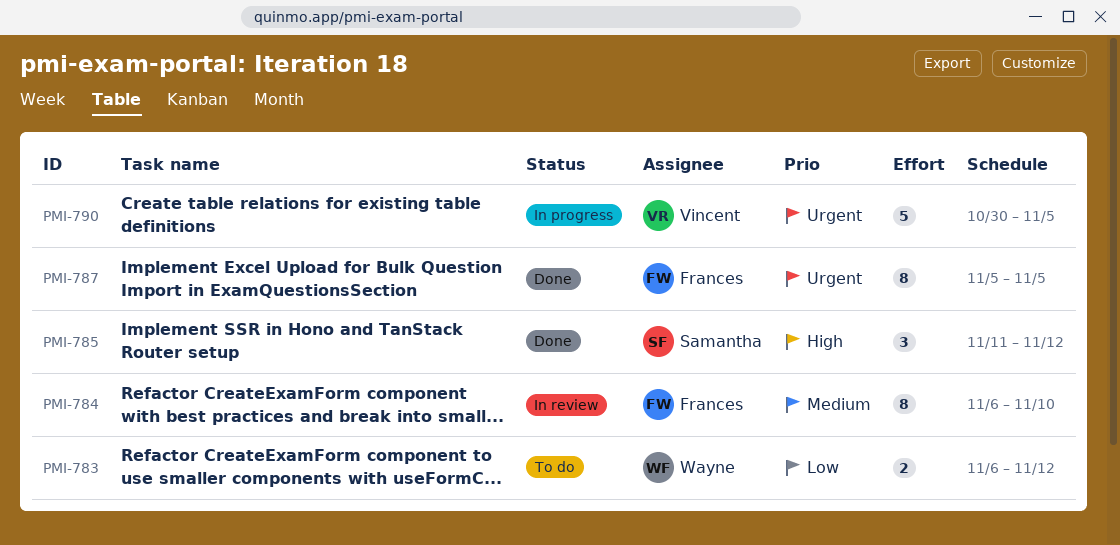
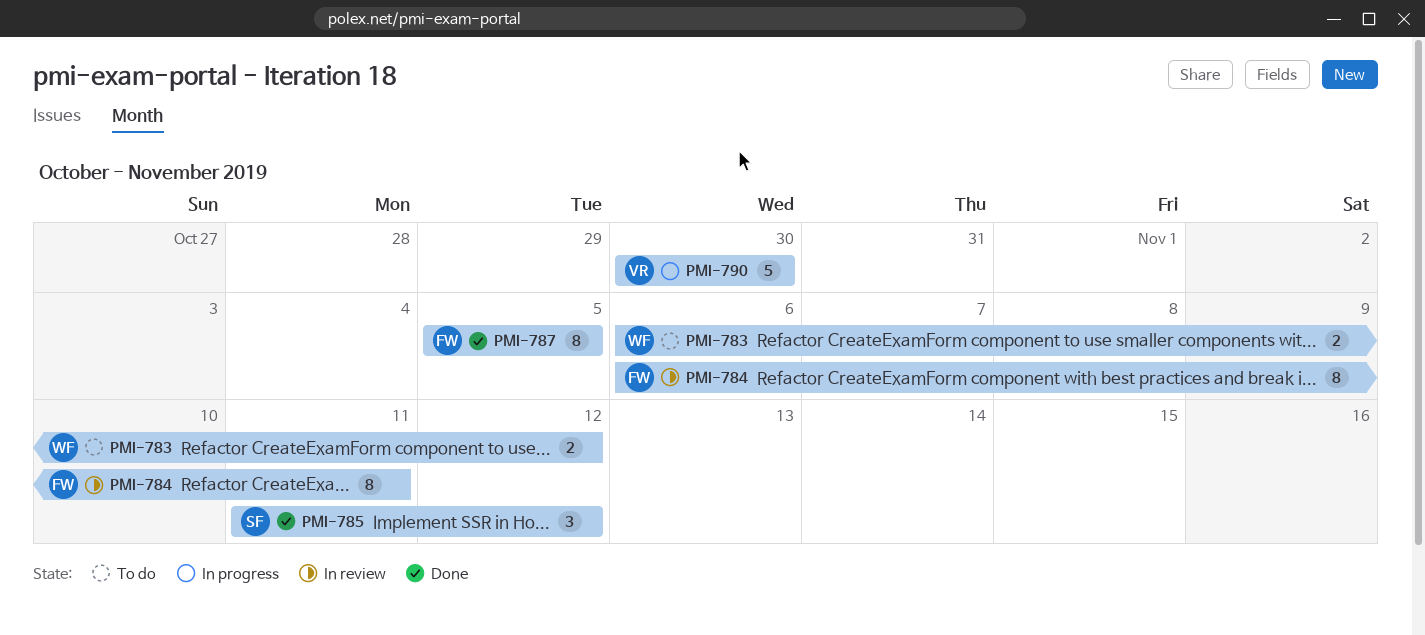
PMI-784, due: Nov 10 -> Nov 11
PMI-790, due: Nov 5 -> Oct 30

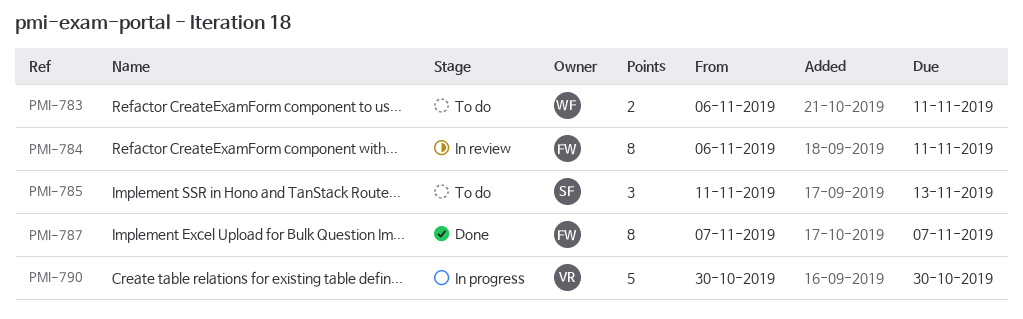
PMI-783, due: Nov 12 -> Nov 11
PMI-785, status: Done -> To do
PMI-785, due: Nov 12 -> Nov 13
PMI-787, start: Nov 5 -> Nov 7
PMI-787, due: Nov 5 -> Nov 7

